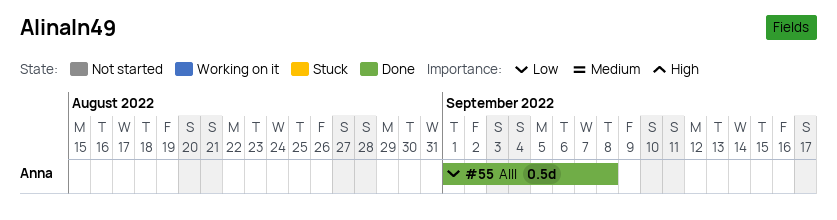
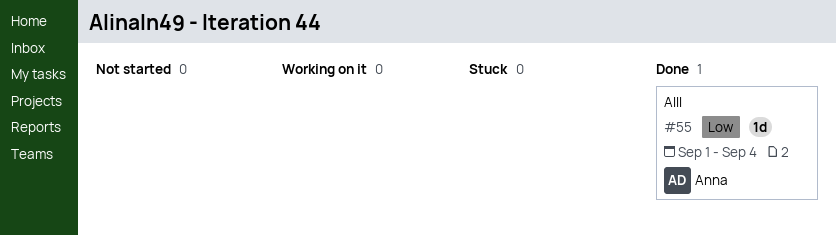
#55, estimate: 0.5d -> 1d
#55, due: Sep 8 -> Sep 4

